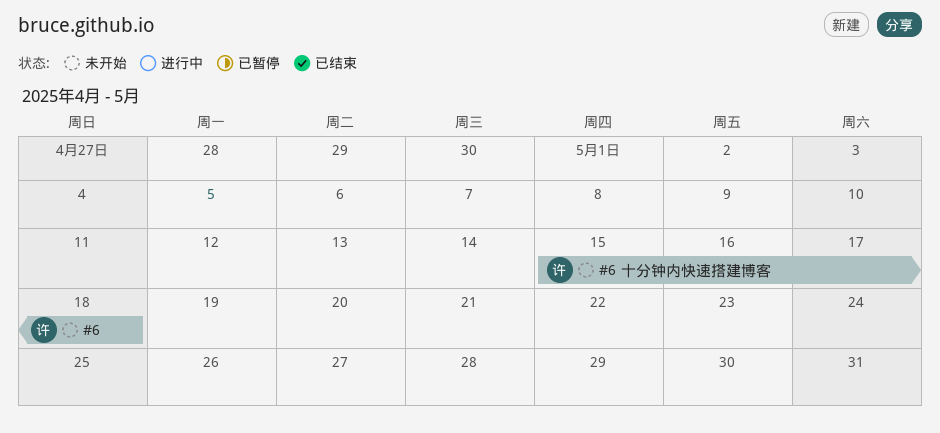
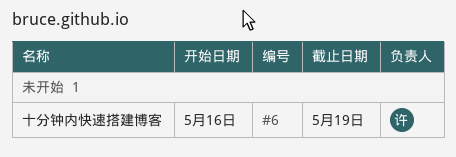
#6, start: May 15 -> May 16
#6, due: May 18 -> May 19

